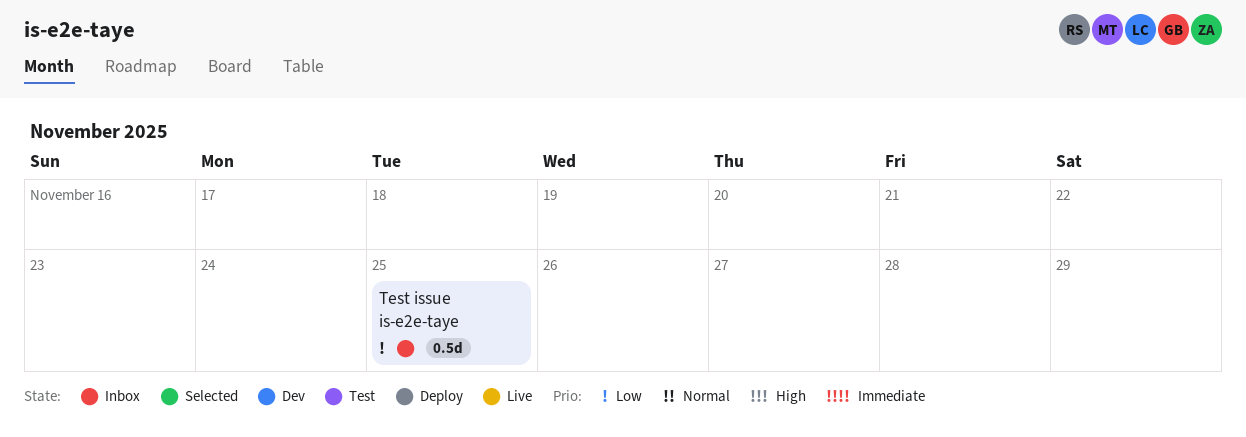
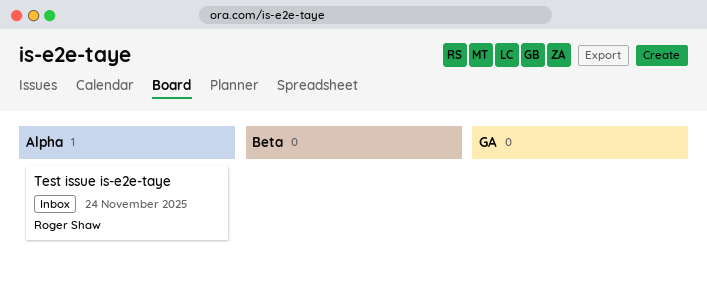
Test issue is-e2e-taye, due: Nov 25 -> Nov 24

